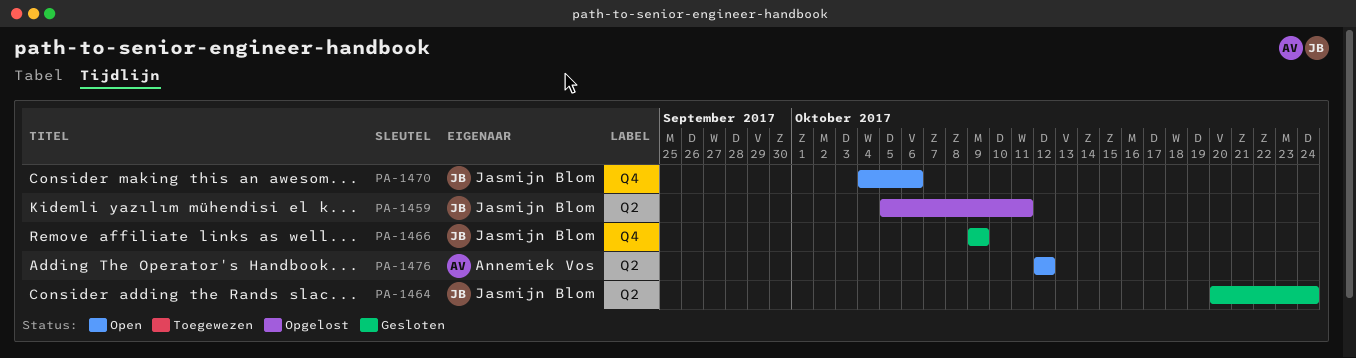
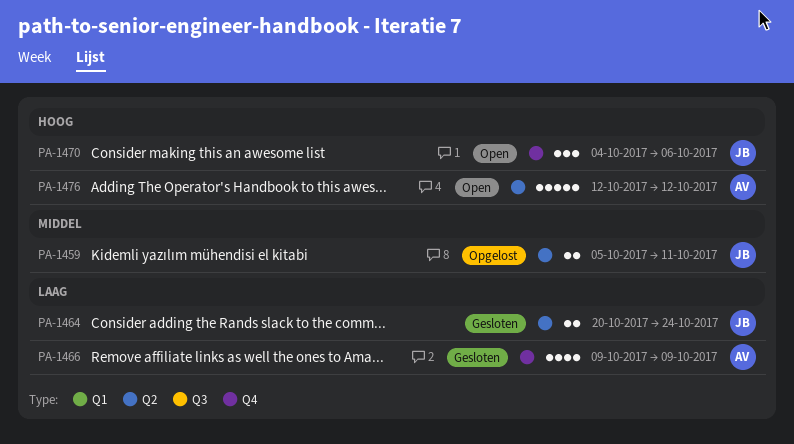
PA-1466, owner: Jasmijn Blom -> Annemiek Vos

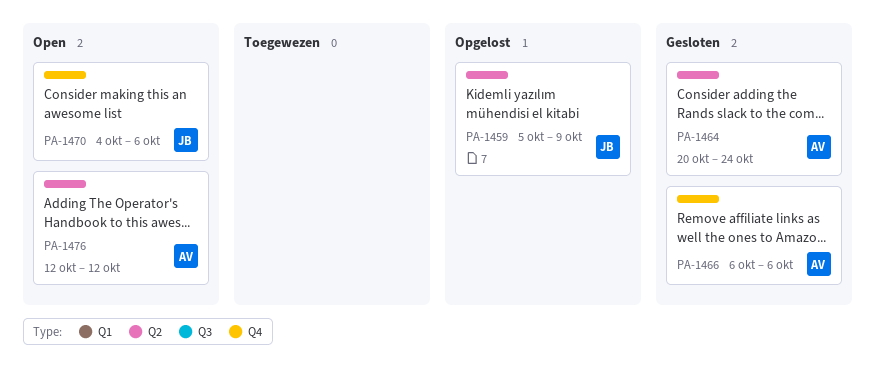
PA-1459, due: Oct 11 -> Oct 9
PA-1464, owner: JB -> AV
PA-1466, start: Oct 9 -> Oct 6
PA-1466, due: Oct 9 -> Oct 6

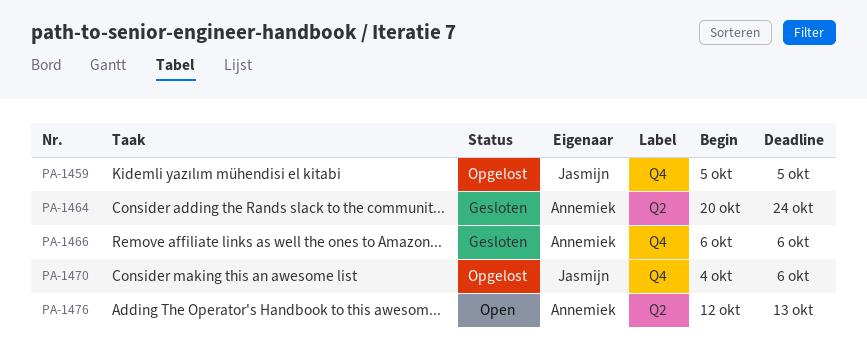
PA-1459, label: Q2 -> Q4
PA-1459, due: Oct 9 -> Oct 5
PA-1470, status: Open -> Opgelost
PA-1476, due: Oct 12 -> Oct 13

